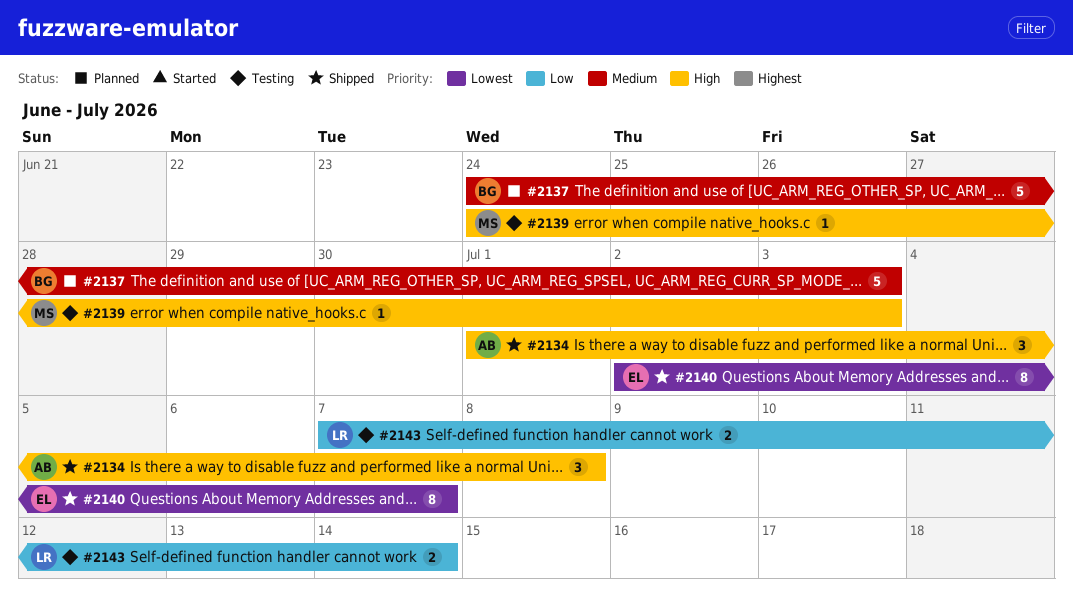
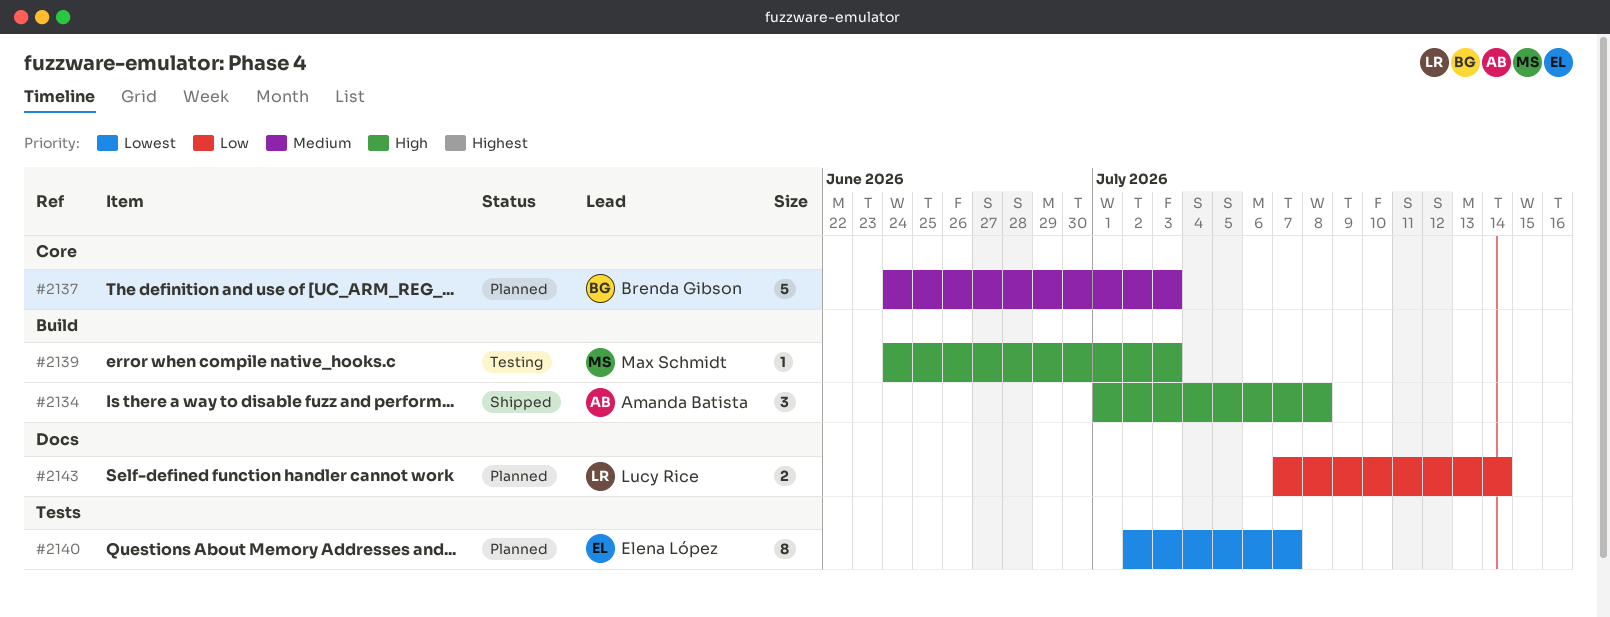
#2140, status: Shipped -> Planned
#2143, status: Testing -> Planned

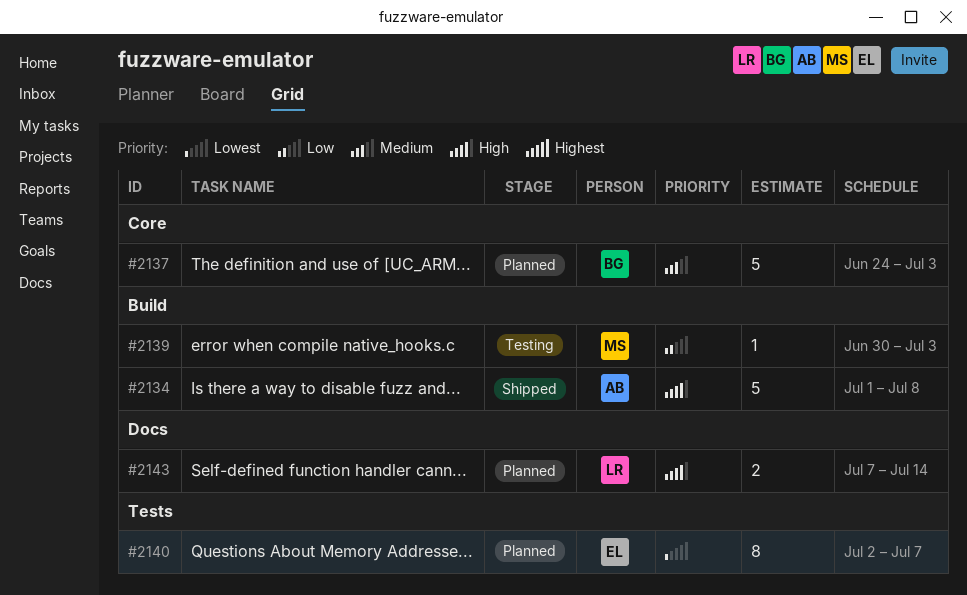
#2134, estimate: 3 -> 5
#2139, priority: High -> Low
#2139, start: Jun 24 -> Jun 30
#2143, priority: Low -> High

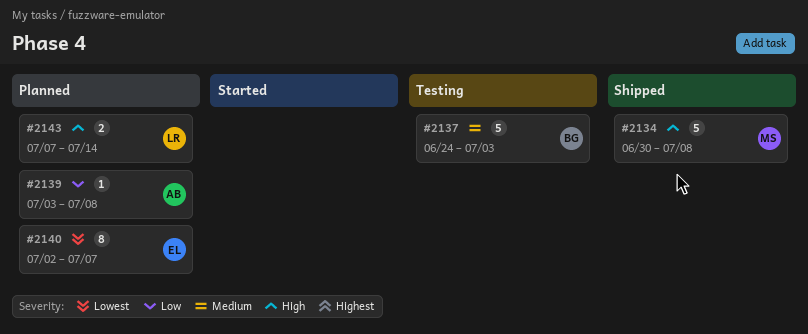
#2134, owner: AB -> MS
#2134, start: Jul 1 -> Jun 30
#2137, status: Planned -> Testing
#2139, status: Testing -> Planned
#2139, owner: MS -> AB
#2139, start: Jun 30 -> Jul 3
#2139, due: Jul 3 -> Jul 8

